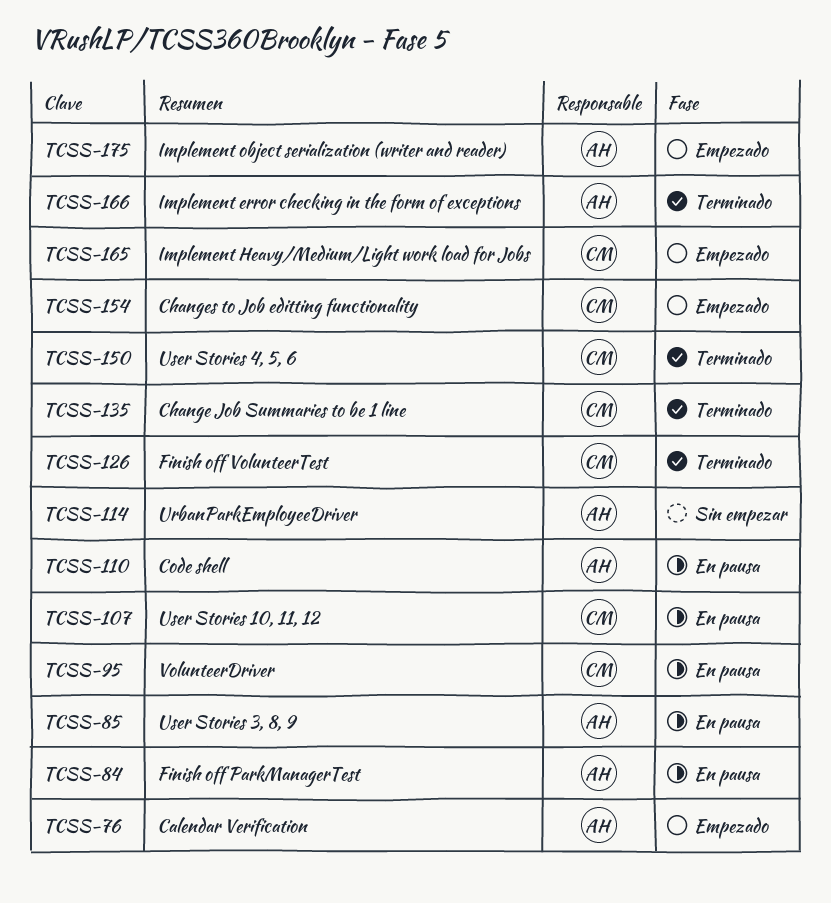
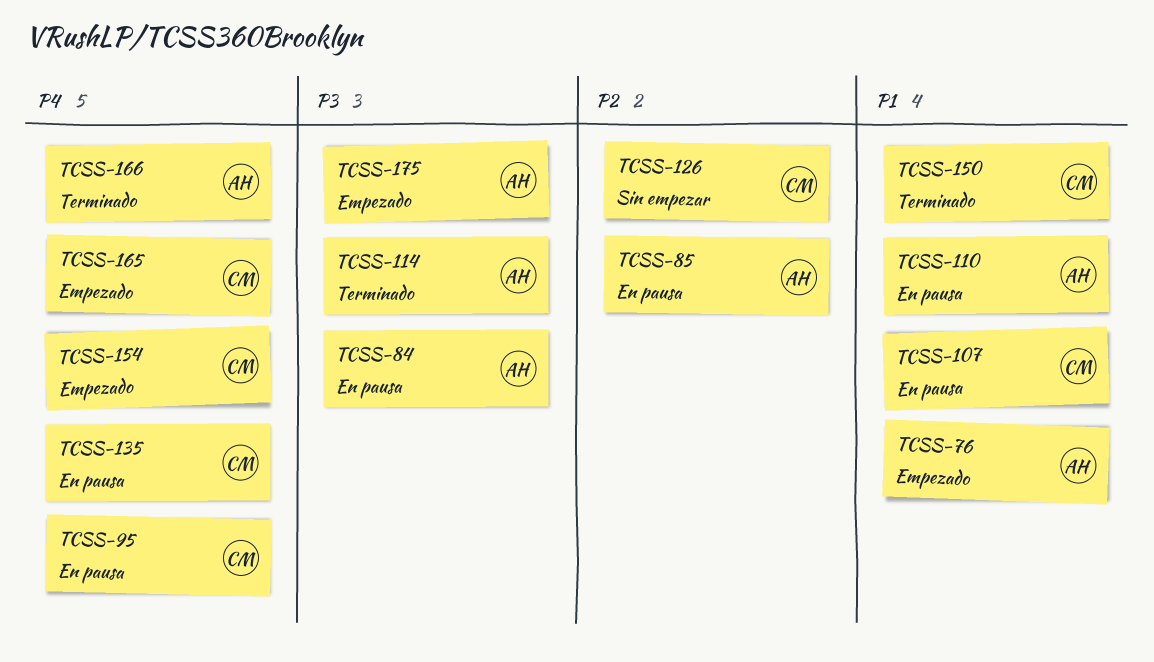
TCSS-114, status: Sin empezar -> Terminado
TCSS-126, status: Terminado -> Sin empezar
TCSS-135, status: Terminado -> En pausa

